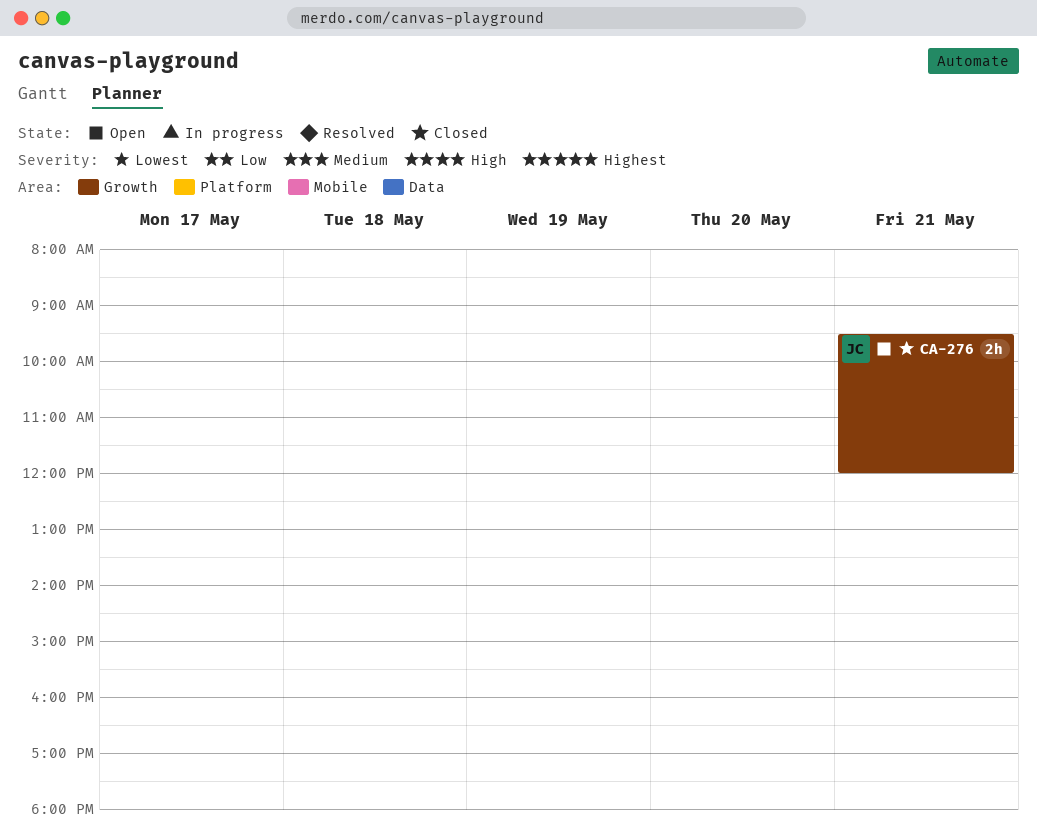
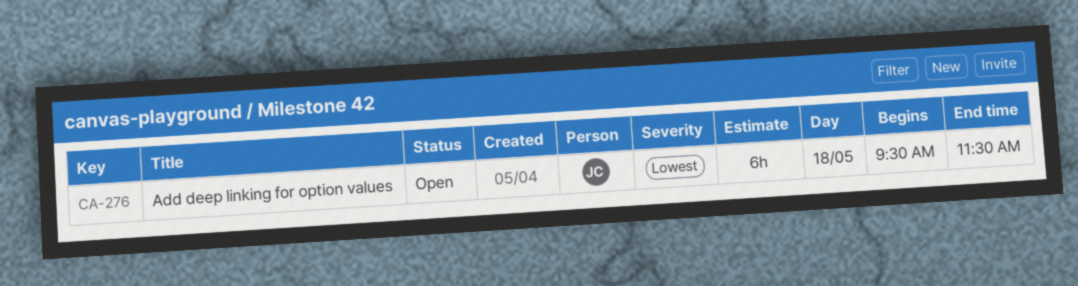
CA-276, estimate: 2h -> 6h
CA-276, day: May 21 -> May 18
CA-276, ends: 12:00 -> 11:30

